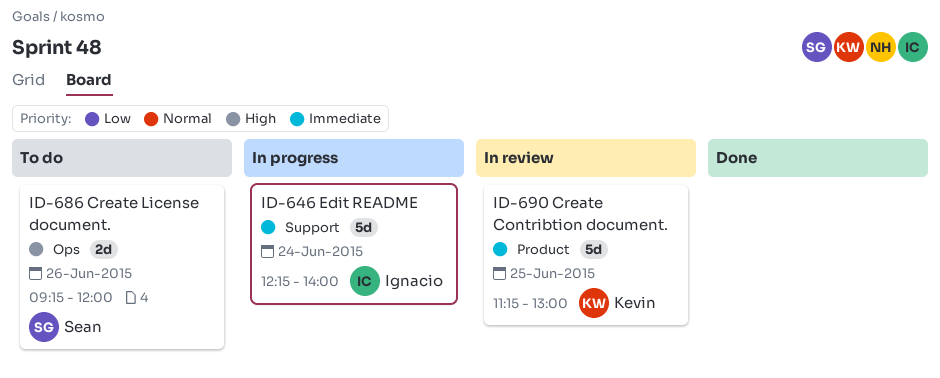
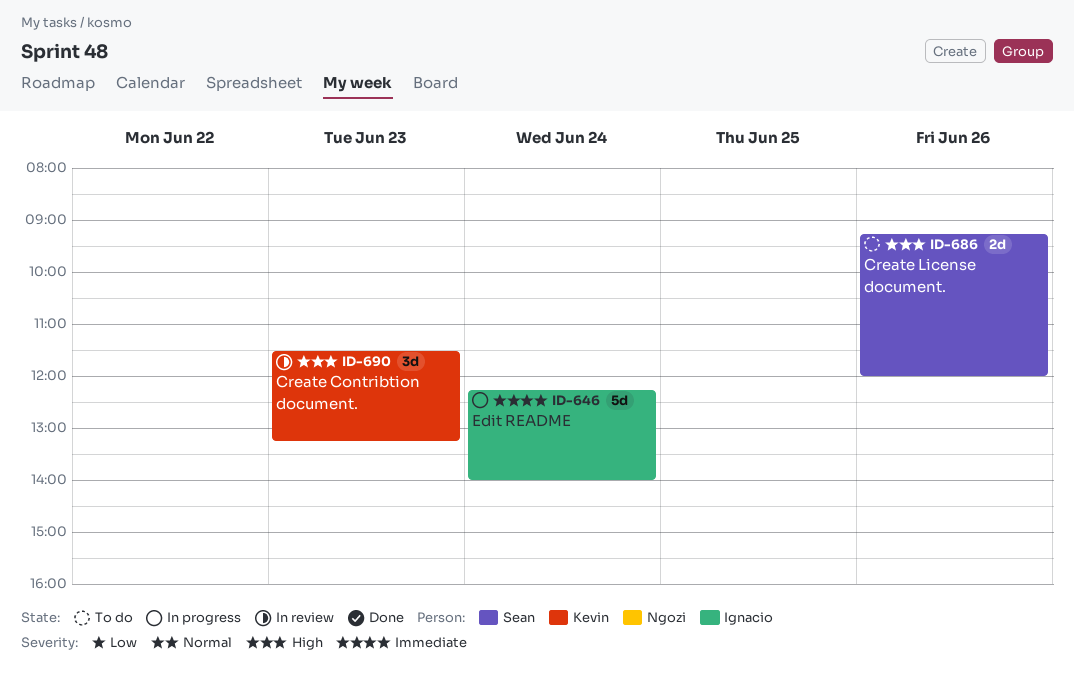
ID-690, priority: Immediate -> High
ID-690, estimate: 5d -> 3d
ID-690, day: Jun 25 -> Jun 23
ID-690, begins: 11:15 -> 11:30
ID-690, ends: 13:00 -> 13:15

